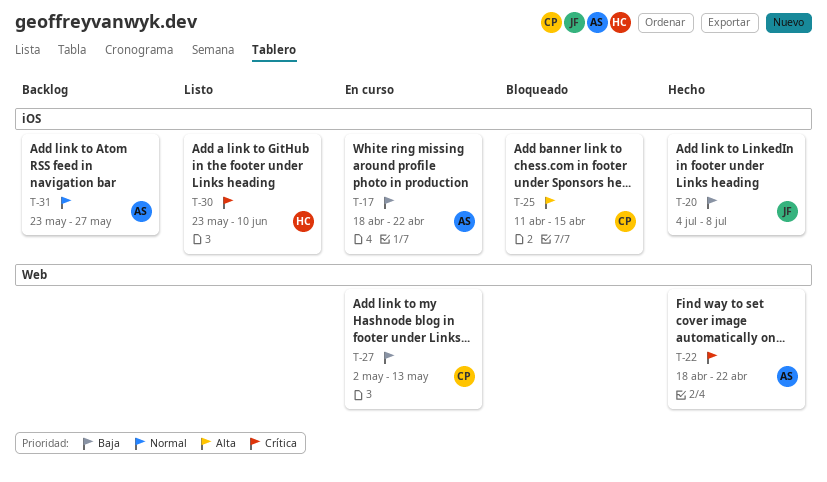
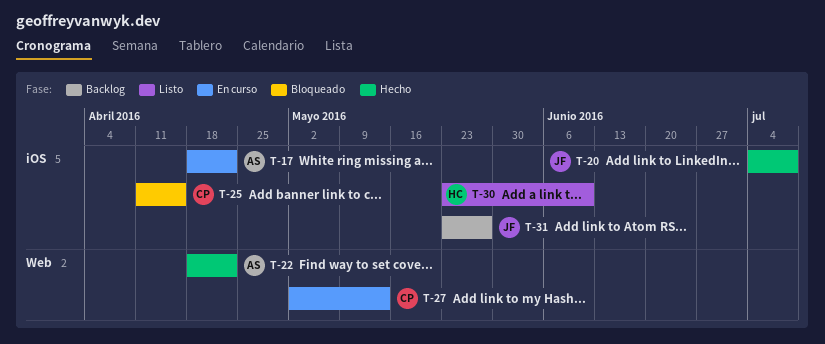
T-31, owner: AS -> JF

